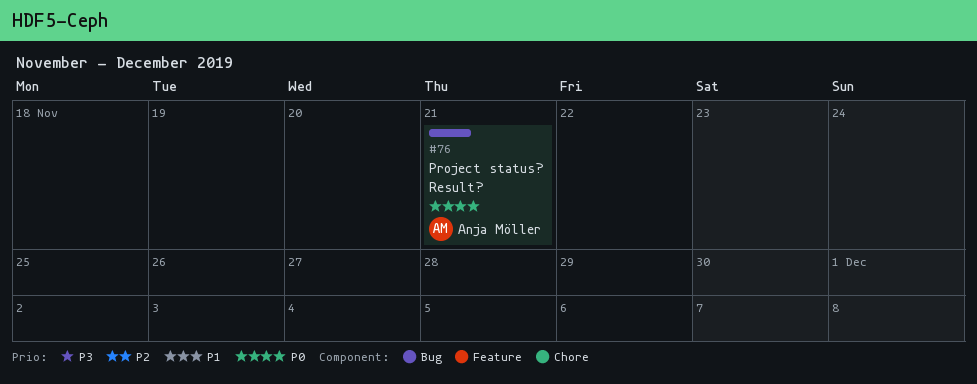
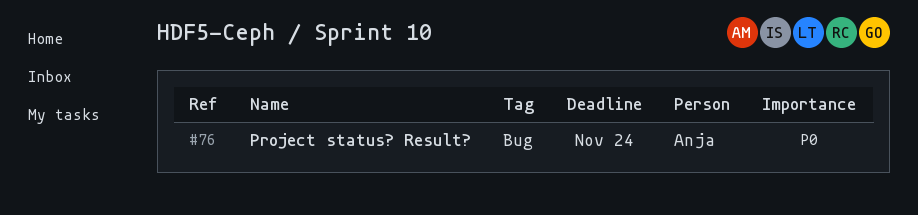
#76, due: Nov 21 -> Nov 24

